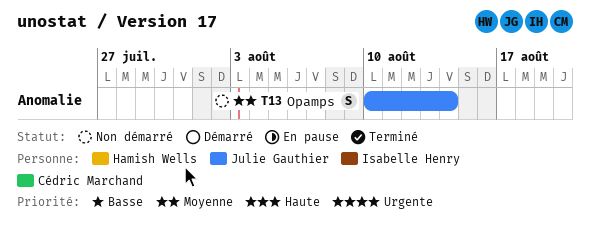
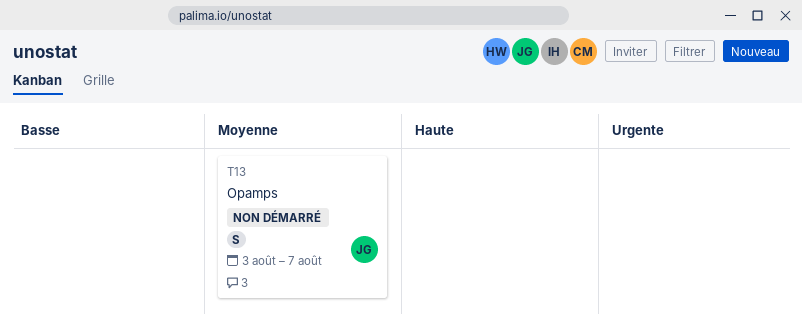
T13, start: Aug 10 -> Aug 3
T13, due: Aug 14 -> Aug 7

